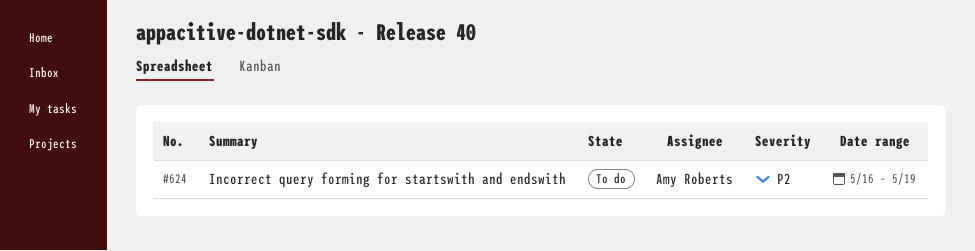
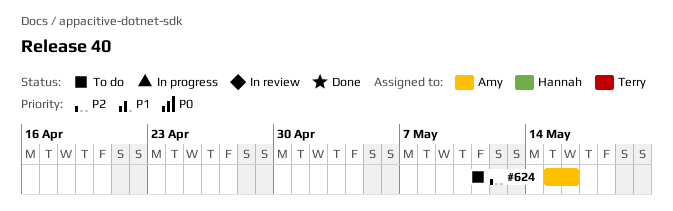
#624, start: May 16 -> May 15
#624, due: May 19 -> May 16

